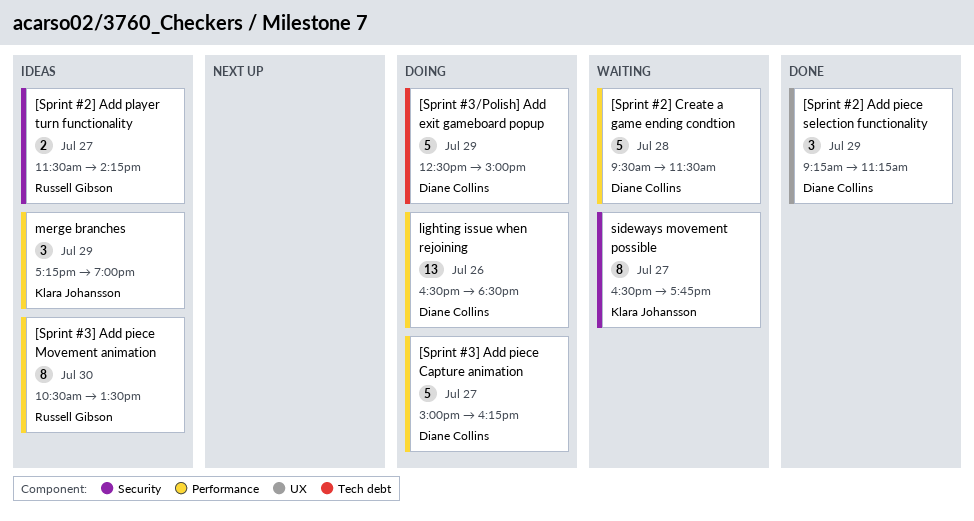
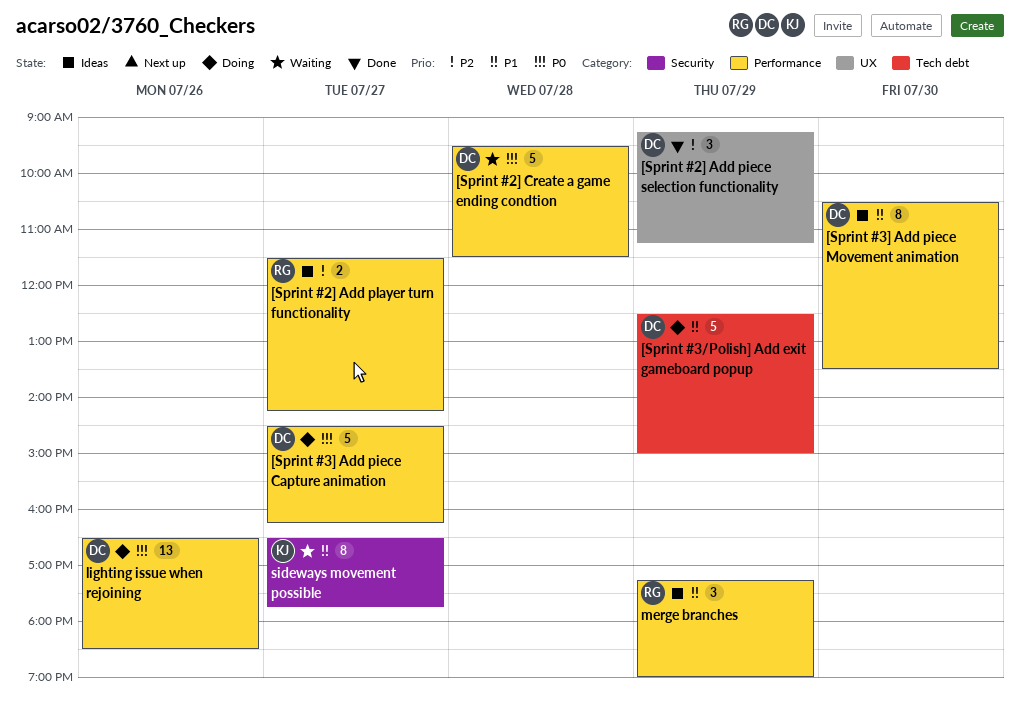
[Sprint #2] Add player turn functionality, label: Security -> Performance
[Sprint #3] Add piece Capture animation, begins: 15:00 -> 14:30
[Sprint #3] Add piece Movement animation, owner: Russell Gibson -> Diane Collins
merge branches, owner: Klara Johansson -> Russell Gibson

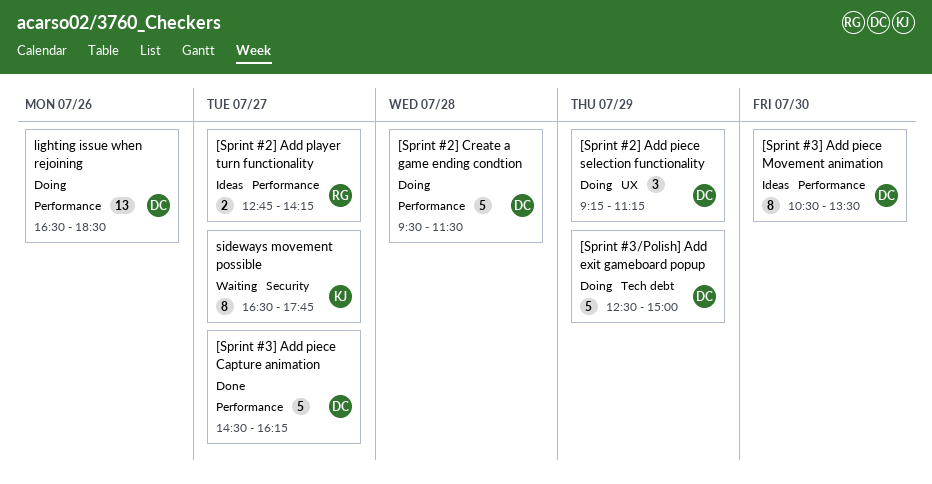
[Sprint #2] Add piece selection functionality, status: Done -> Doing
[Sprint #2] Add player turn functionality, begins: 11:30 -> 12:45
[Sprint #2] Create a game ending condtion, status: Waiting -> Doing
[Sprint #3] Add piece Capture animation, status: Doing -> Done
merge branches: present -> none

